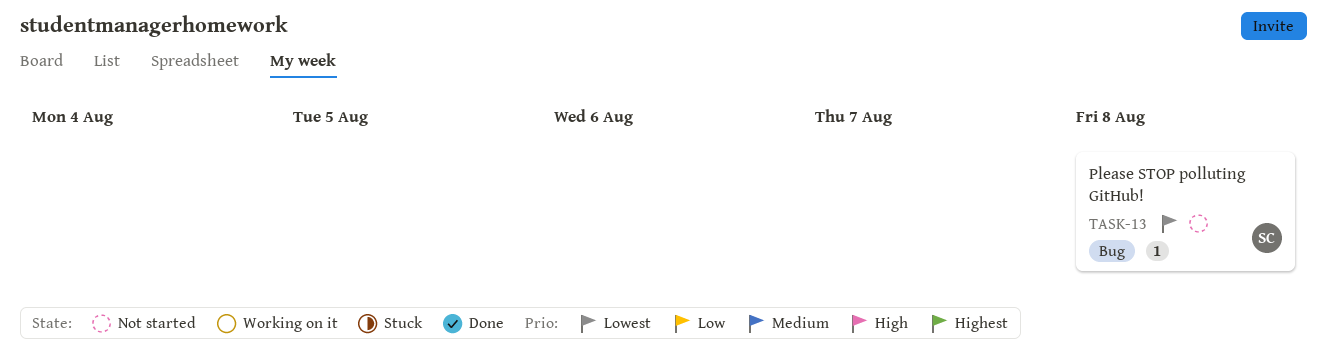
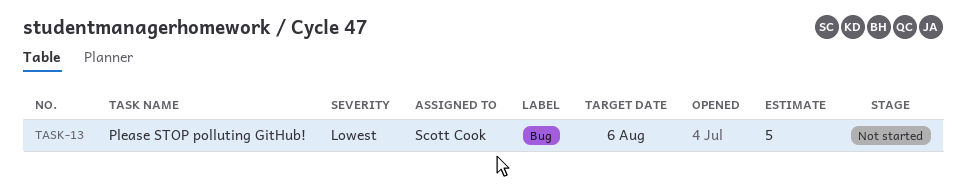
TASK-13, estimate: 1 -> 5
TASK-13, due: Aug 8 -> Aug 6

